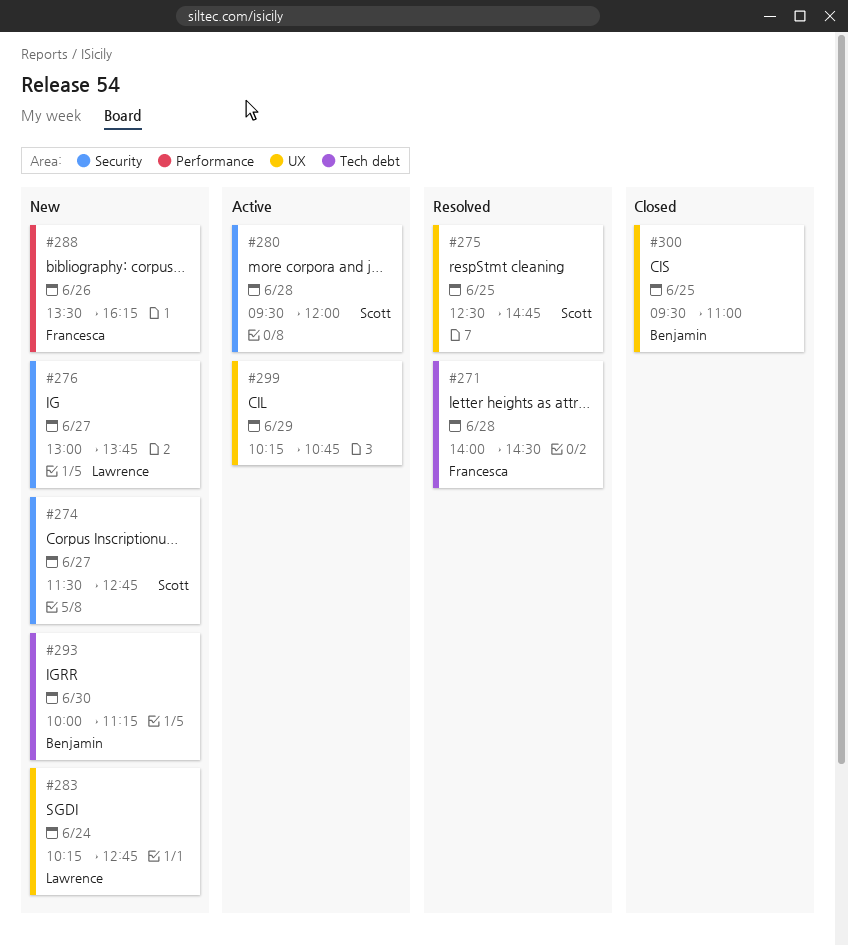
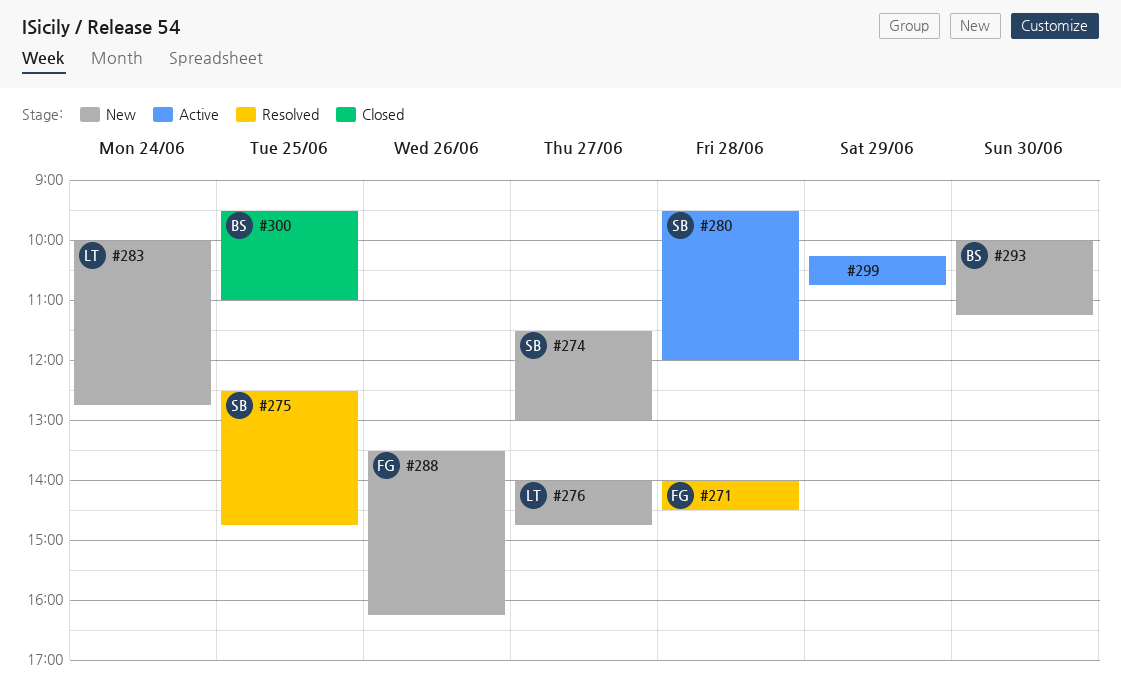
#274, ends: 12:45 -> 13:00
#276, begins: 13:00 -> 14:00
#276, ends: 13:45 -> 14:45
#283, begins: 10:15 -> 10:00

